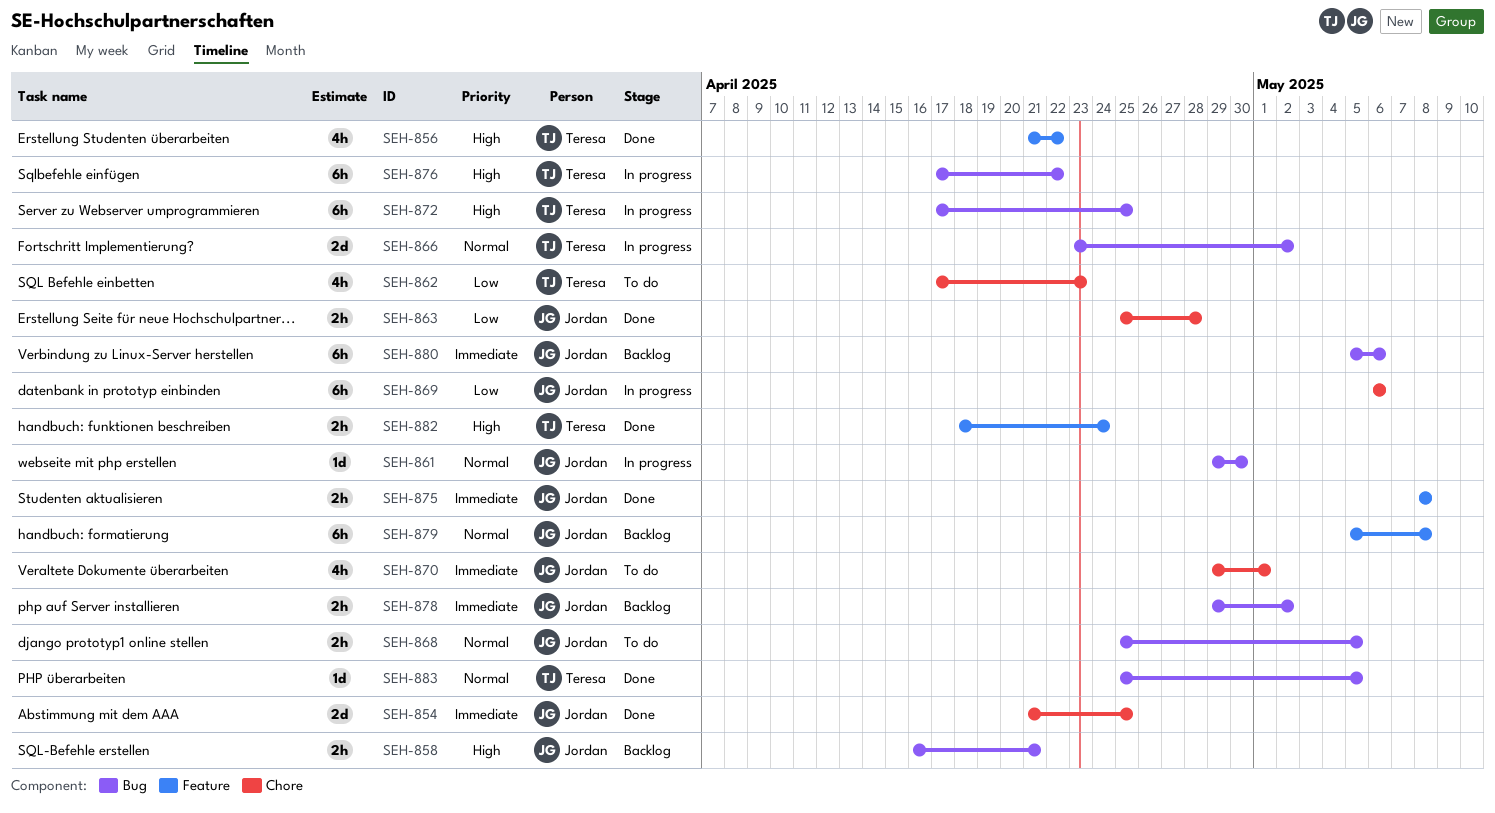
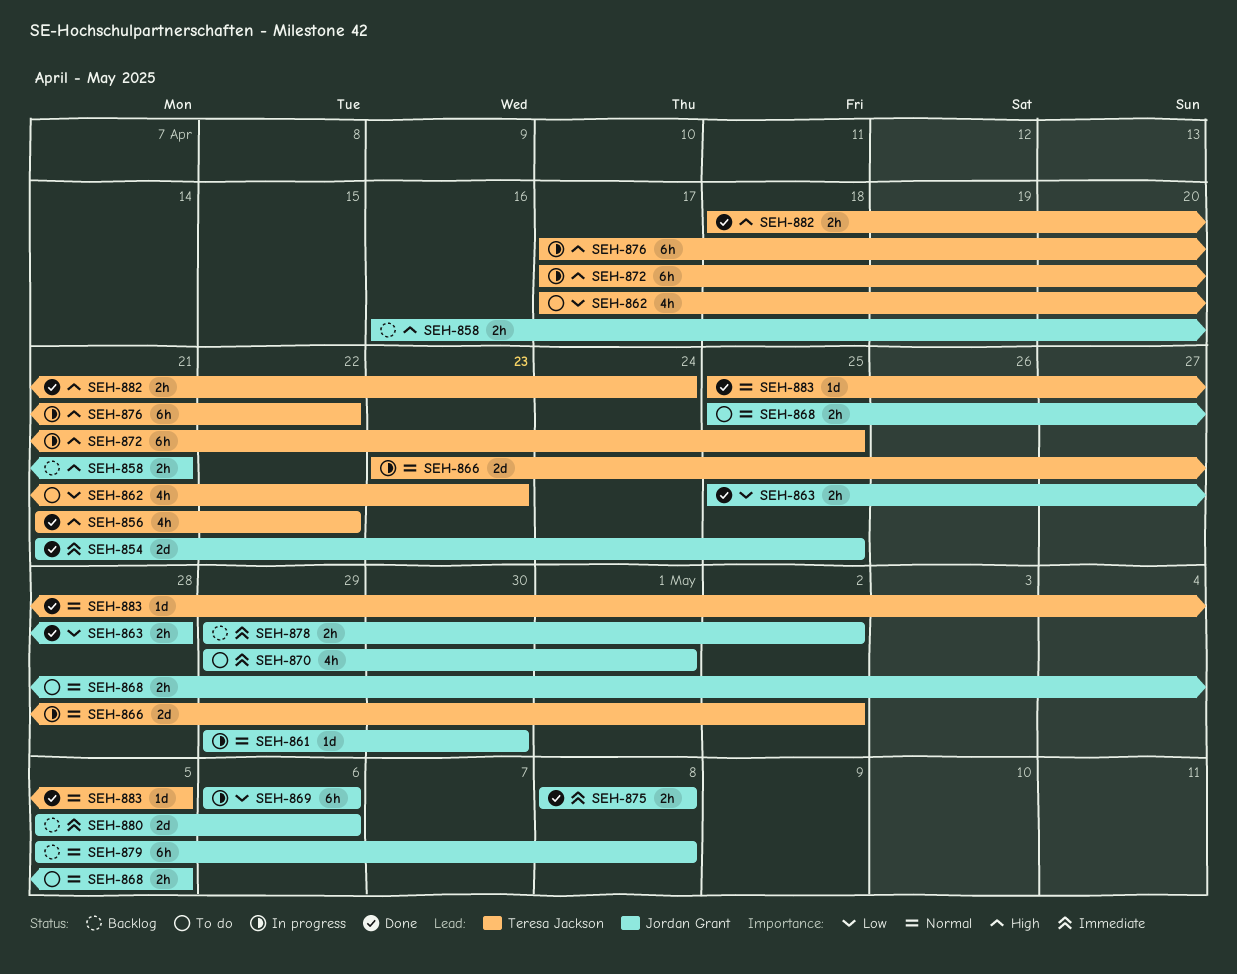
SEH-880, estimate: 6h -> 2d

